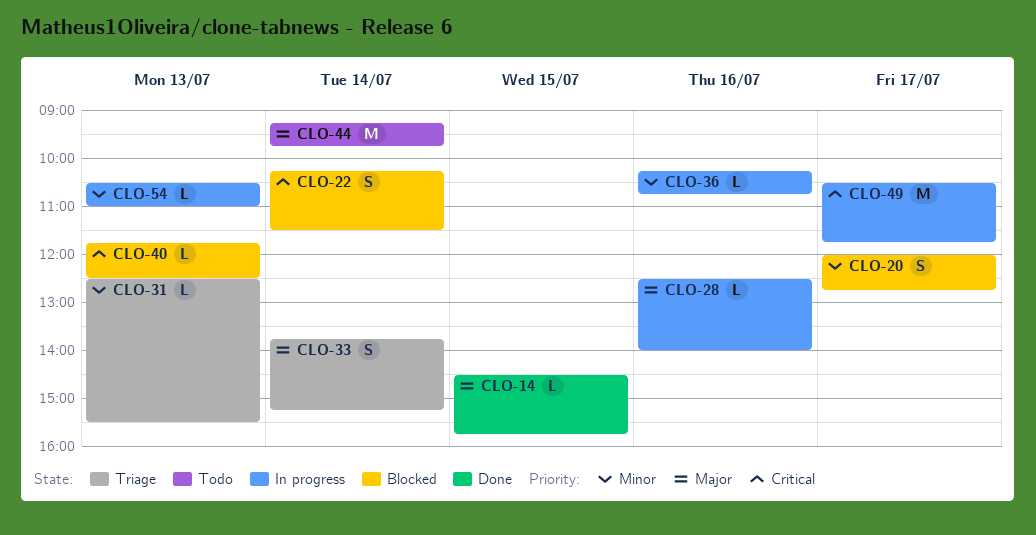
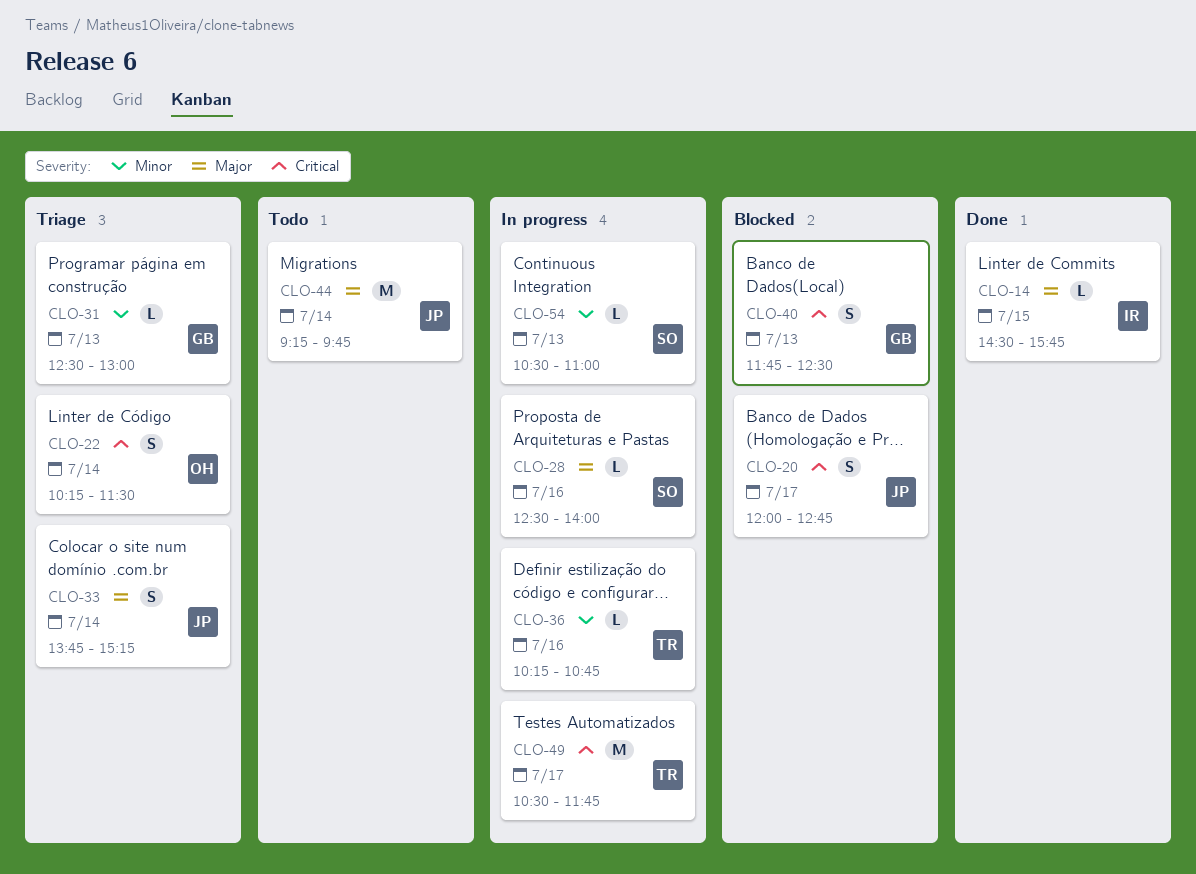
CLO-20, priority: Minor -> Critical
CLO-22, status: Blocked -> Triage
CLO-31, ends: 15:30 -> 13:00
CLO-40, estimate: L -> S

